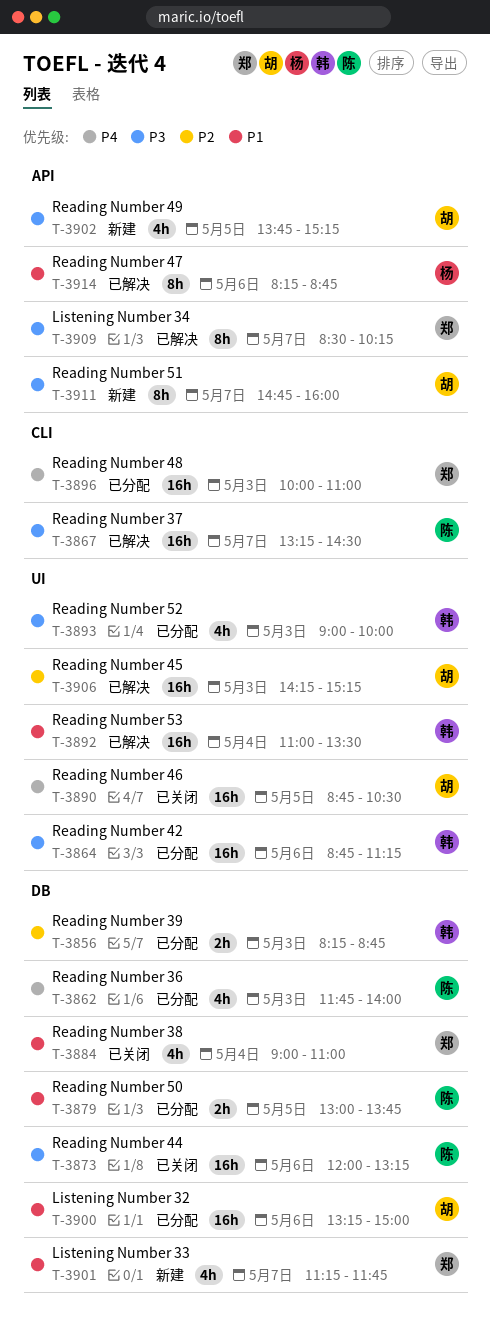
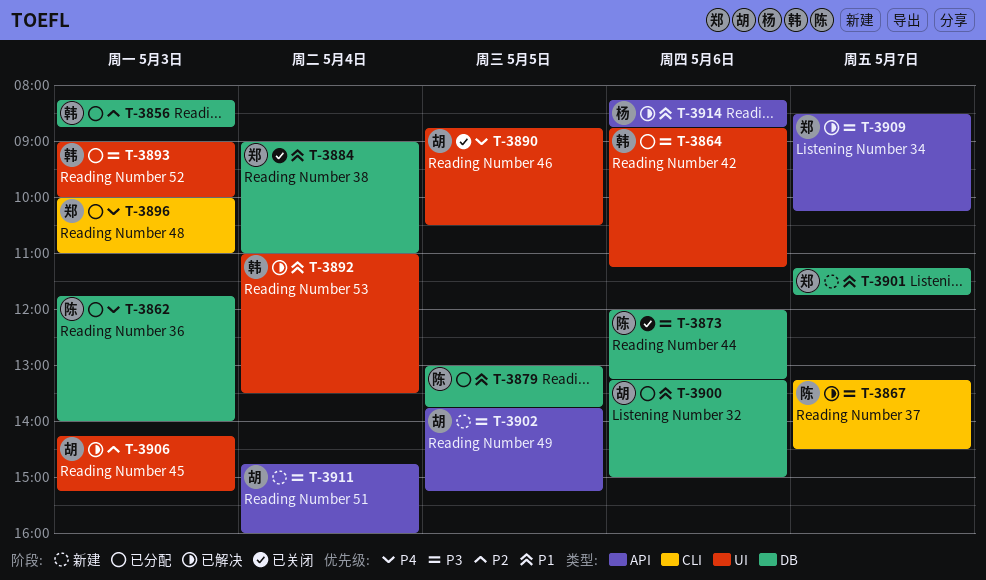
T-3911, day: May 7 -> May 4

